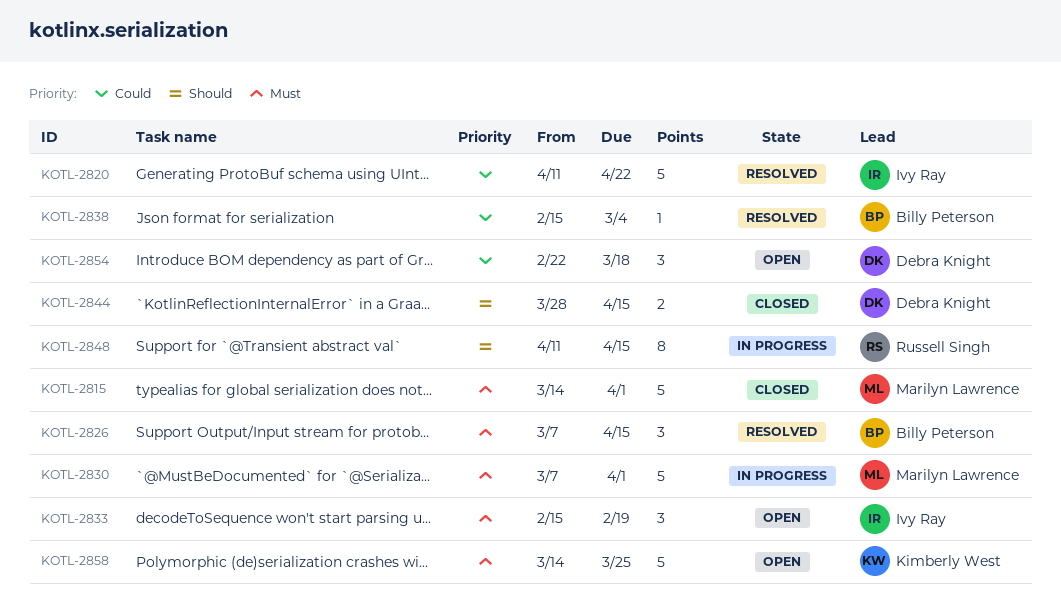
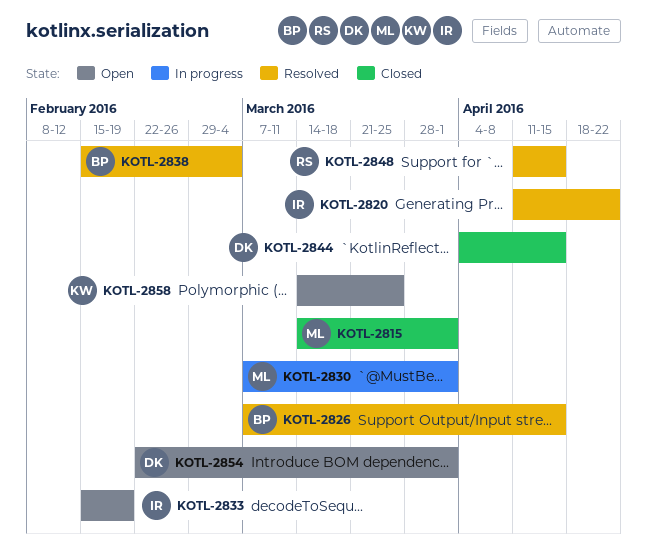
KOTL-2844, start: Mar 28 -> Apr 4
KOTL-2848, status: In progress -> Resolved
KOTL-2854, due: Mar 18 -> Apr 1

